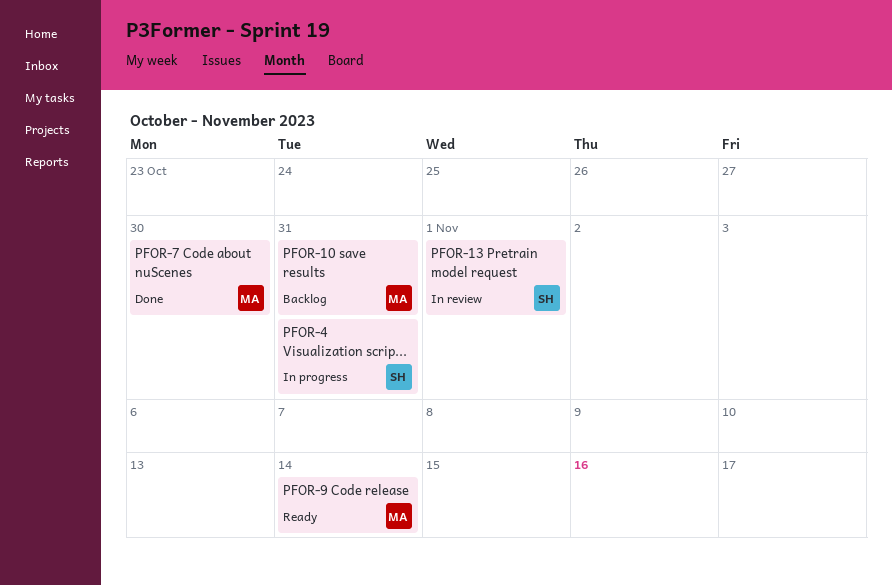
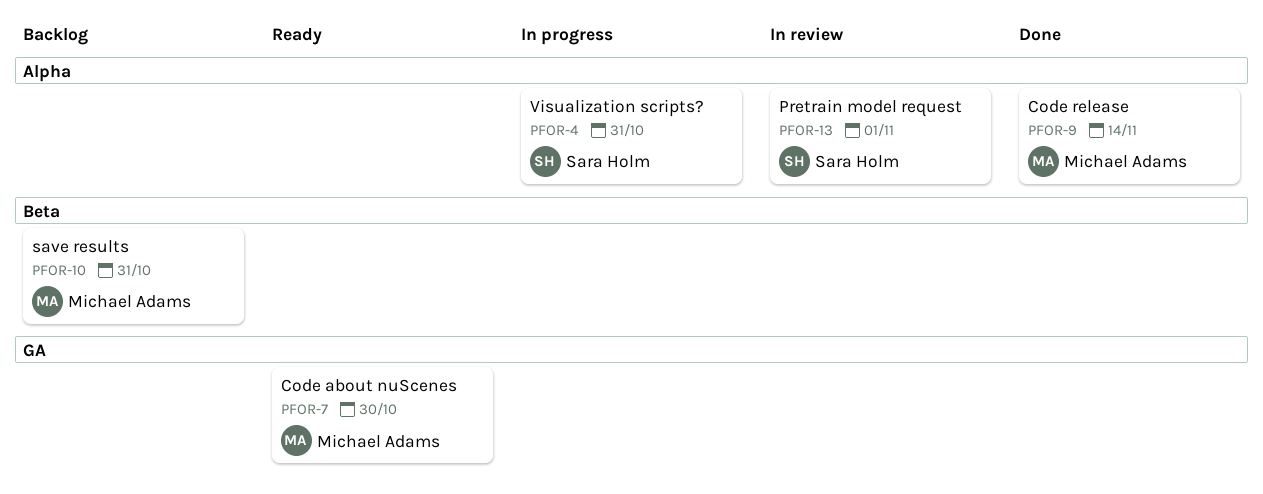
PFOR-7, status: Done -> Ready
PFOR-9, status: Ready -> Done

